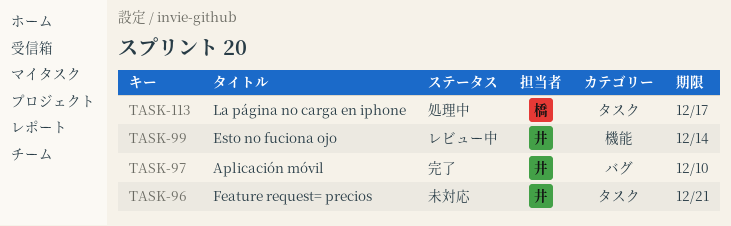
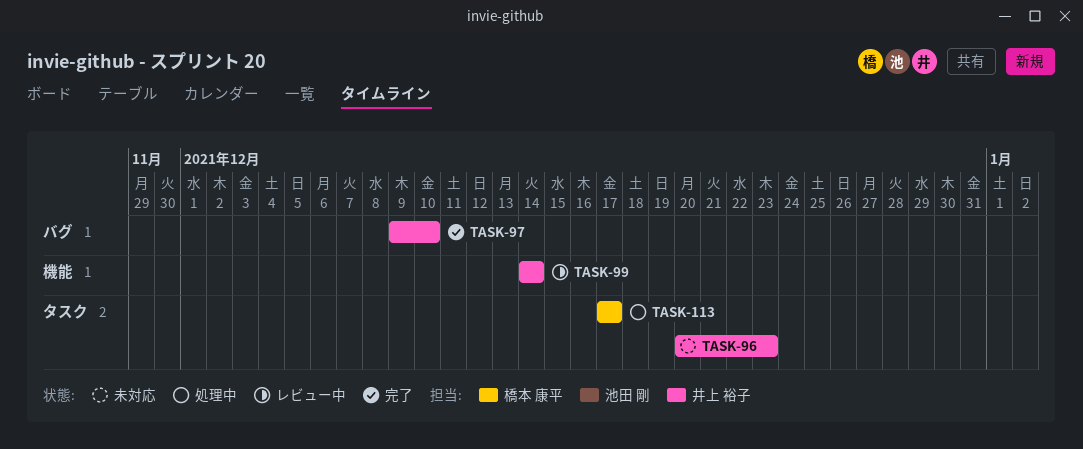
TASK-96, due: Dec 21 -> Dec 23

